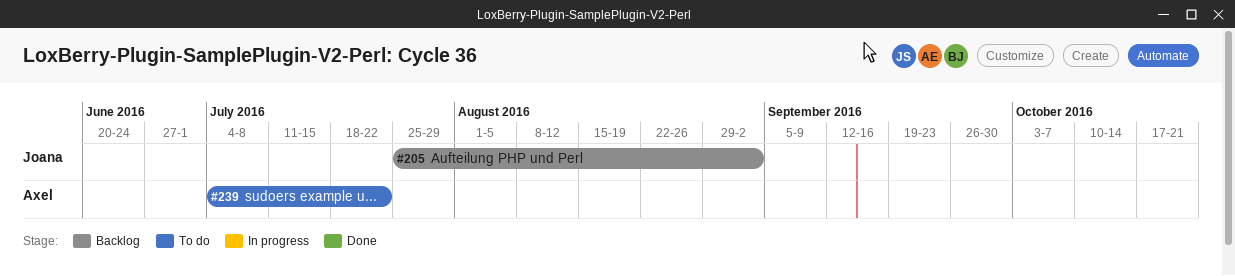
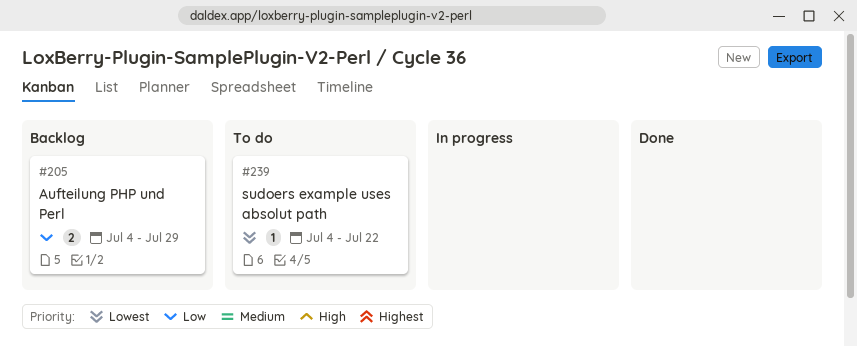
#205, start: Jul 25 -> Jul 4
#205, due: Sep 2 -> Jul 29

